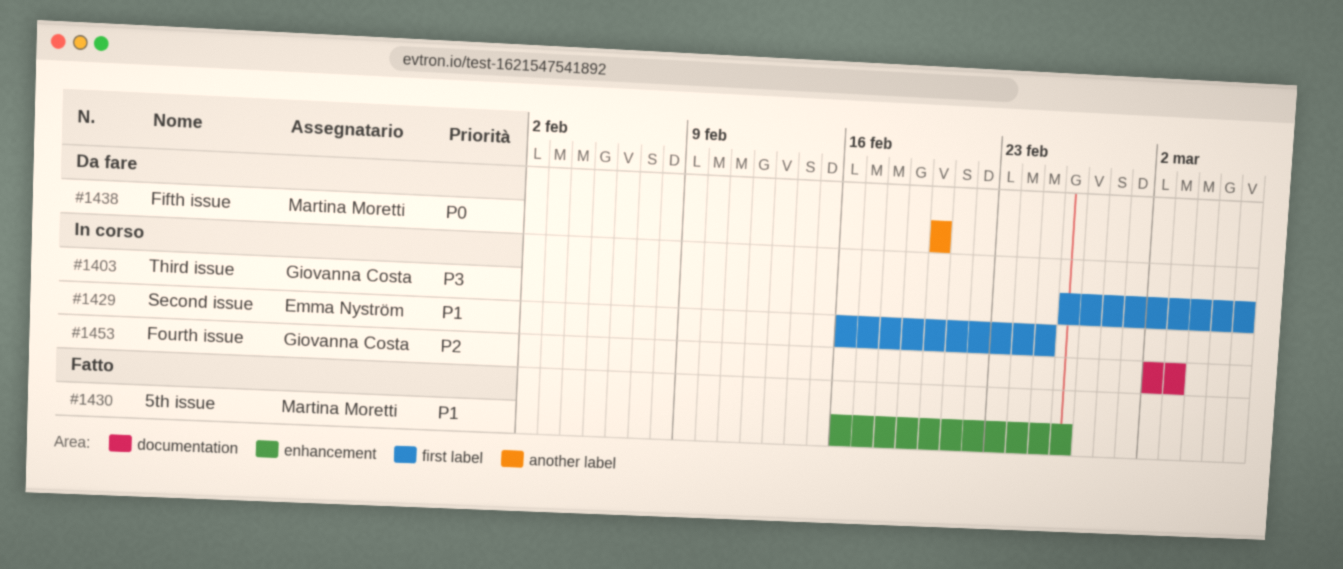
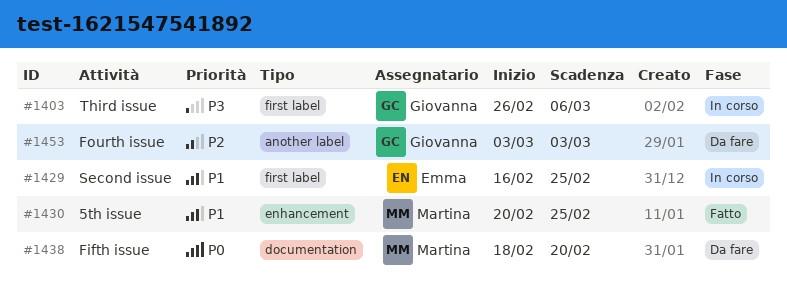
#1430, start: Feb 16 -> Feb 20
#1430, due: Feb 26 -> Feb 25
#1438, label: another label -> documentation
#1438, start: Feb 20 -> Feb 18
#1453, status: In corso -> Da fare
#1453, label: documentation -> another label
#1453, start: Mar 2 -> Mar 3

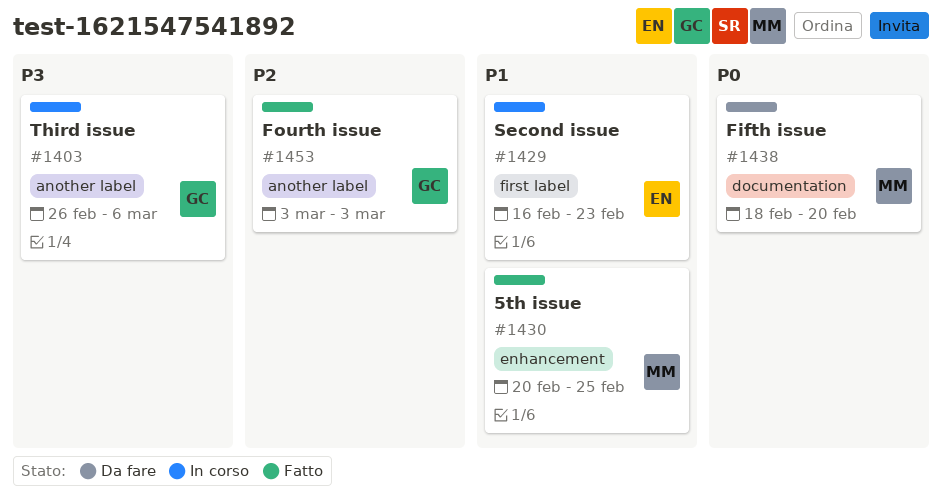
#1403, label: first label -> another label
#1429, due: Feb 25 -> Feb 23
#1453, status: Da fare -> Fatto

